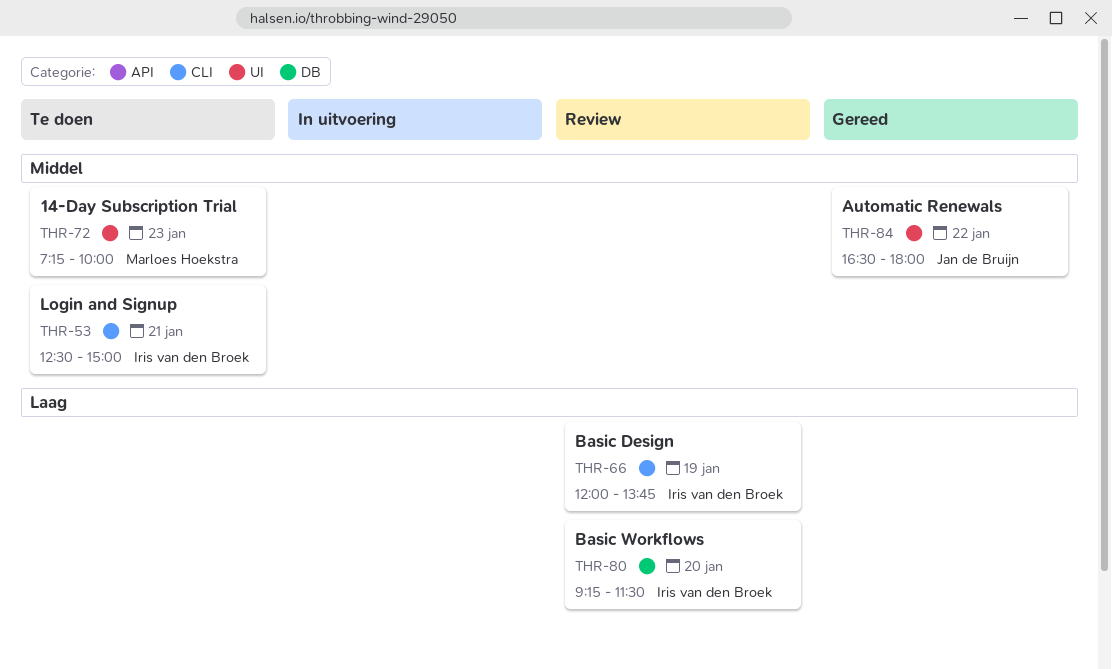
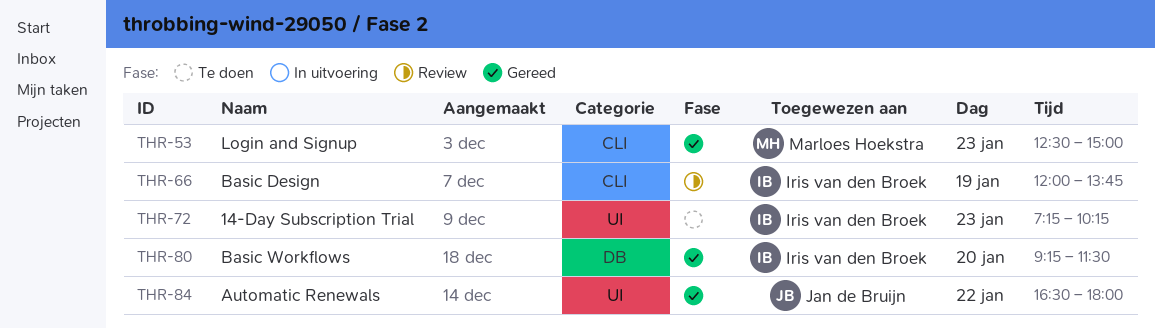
THR-53, status: Te doen -> Gereed
THR-53, owner: Iris van den Broek -> Marloes Hoekstra
THR-53, day: Jan 21 -> Jan 23
THR-72, owner: Marloes Hoekstra -> Iris van den Broek
THR-72, ends: 10:00 -> 10:15
THR-80, status: Review -> Gereed

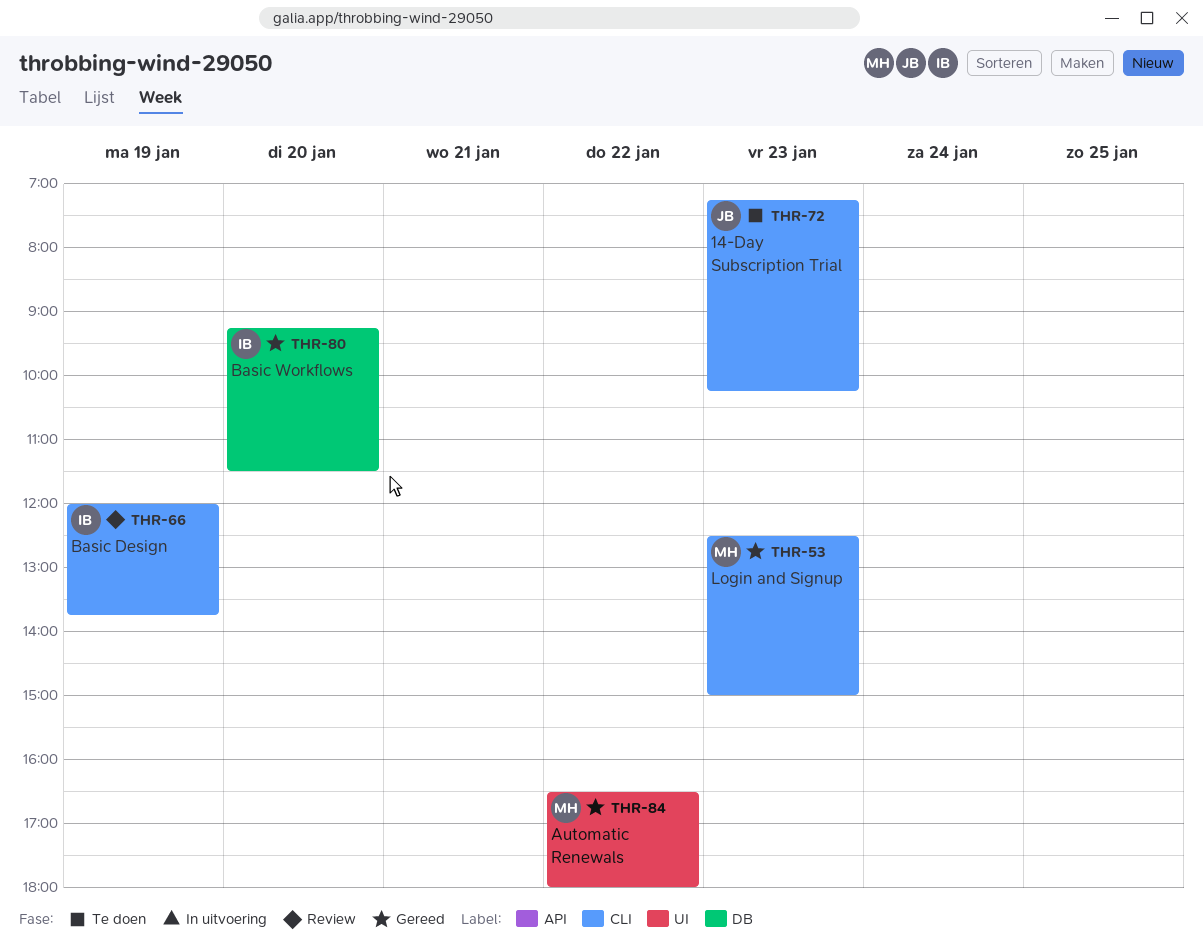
THR-72, owner: Iris van den Broek -> Jan de Bruijn
THR-72, label: UI -> CLI
THR-84, owner: Jan de Bruijn -> Marloes Hoekstra

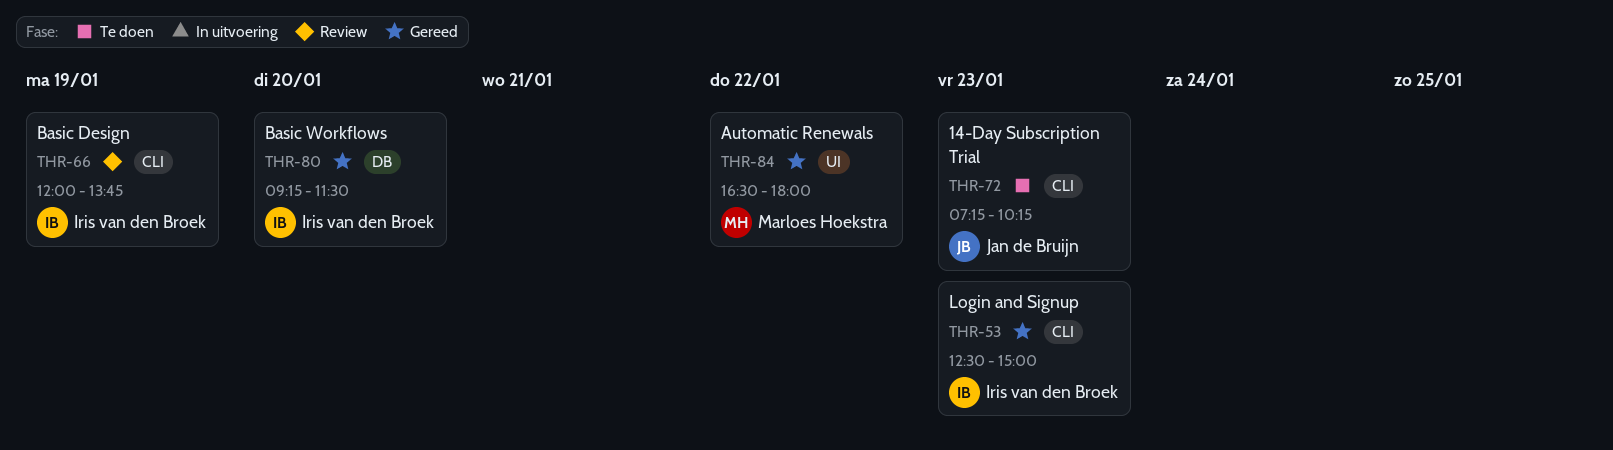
THR-53, owner: Marloes Hoekstra -> Iris van den Broek

